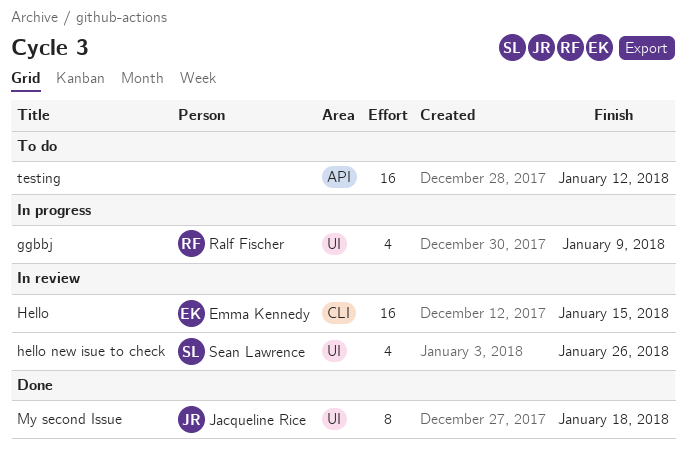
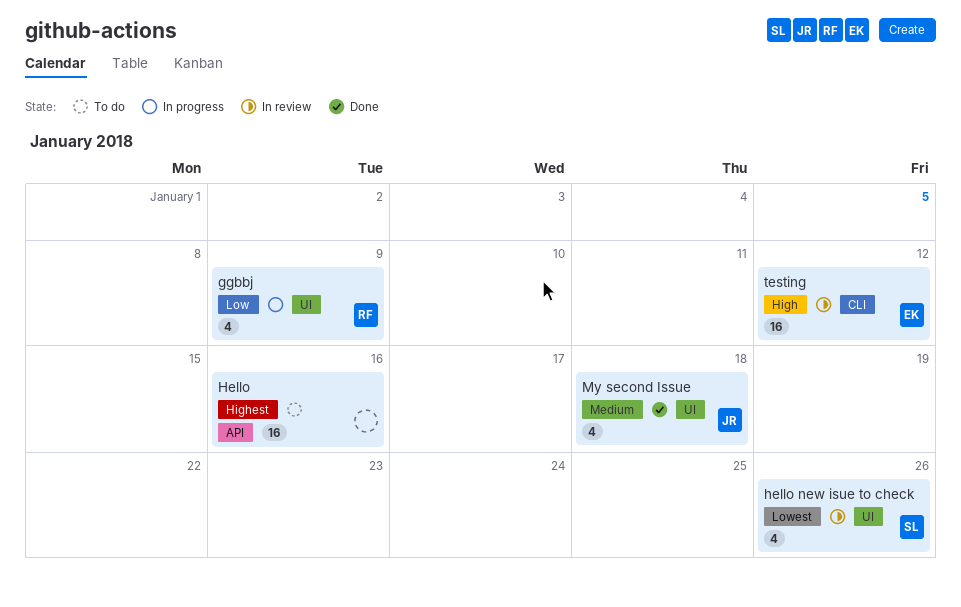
Hello, status: In review -> To do
Hello, owner: Emma Kennedy -> none
Hello, label: CLI -> API
Hello, due: Jan 15 -> Jan 16
My second Issue, estimate: 8 -> 4
testing, status: To do -> In review
testing, owner: none -> Emma Kennedy
testing, label: API -> CLI

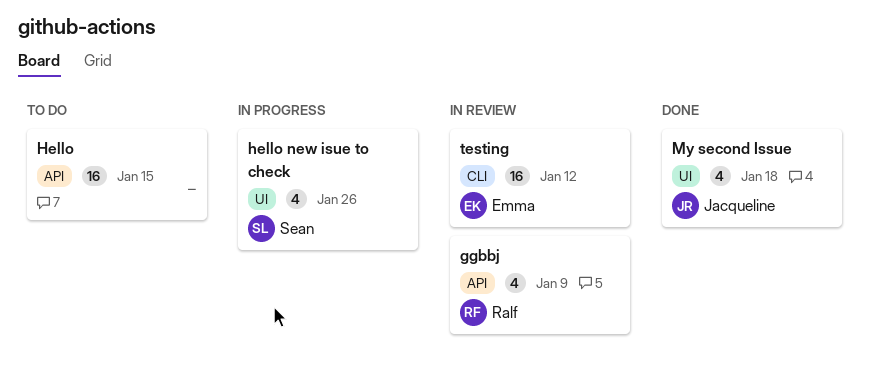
ggbbj, status: In progress -> In review
ggbbj, label: UI -> API
Hello, due: Jan 16 -> Jan 15
hello new isue to check, status: In review -> In progress

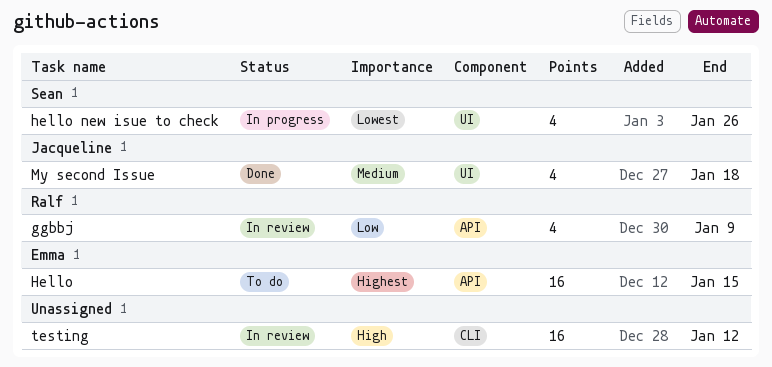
Hello, owner: none -> Emma
testing, owner: Emma -> none

